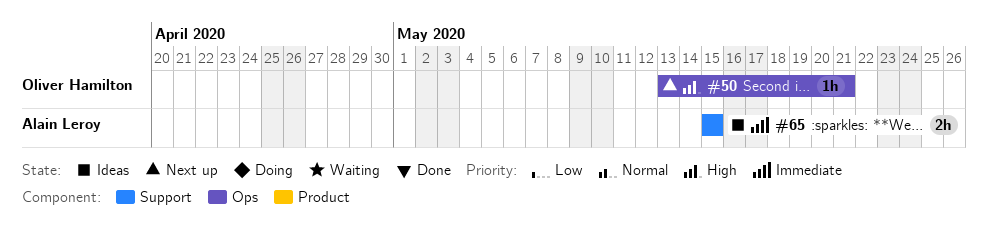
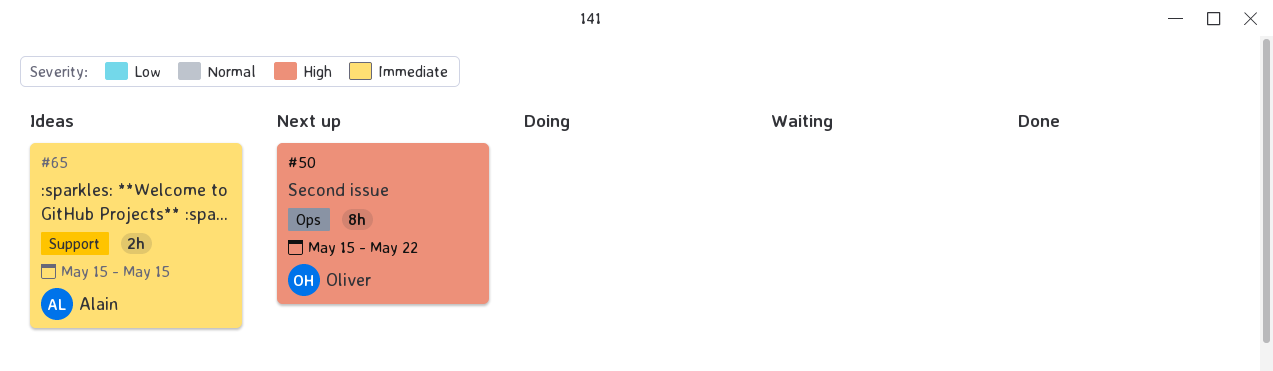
#50, estimate: 1h -> 8h
#50, start: May 13 -> May 15
#50, due: May 21 -> May 22

